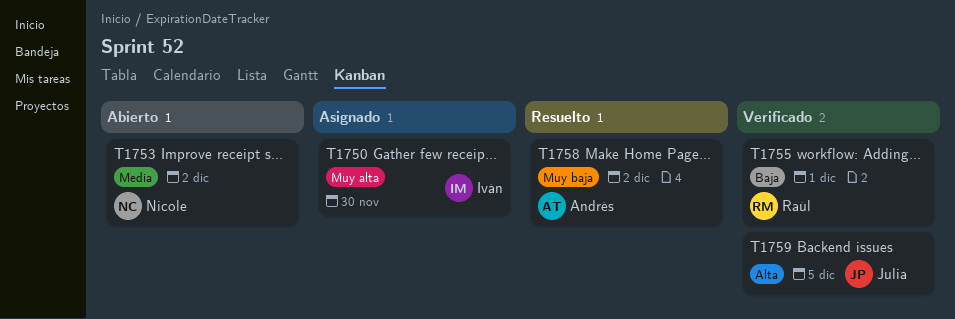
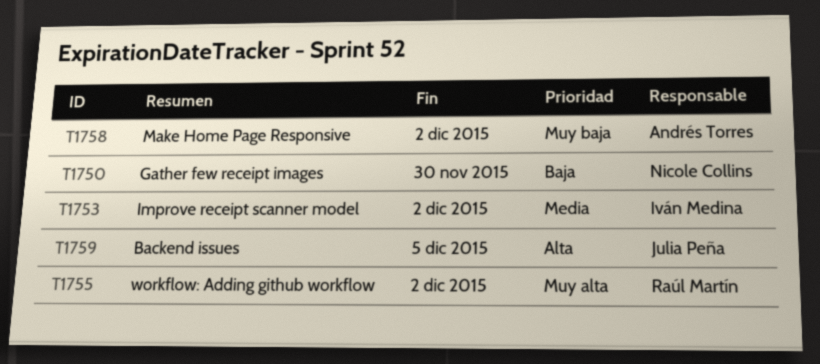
T1750, owner: Iván Medina -> Nicole Collins
T1750, priority: Muy alta -> Baja
T1753, owner: Nicole Collins -> Iván Medina
T1755, priority: Baja -> Muy alta
T1755, due: Dec 1 -> Dec 2

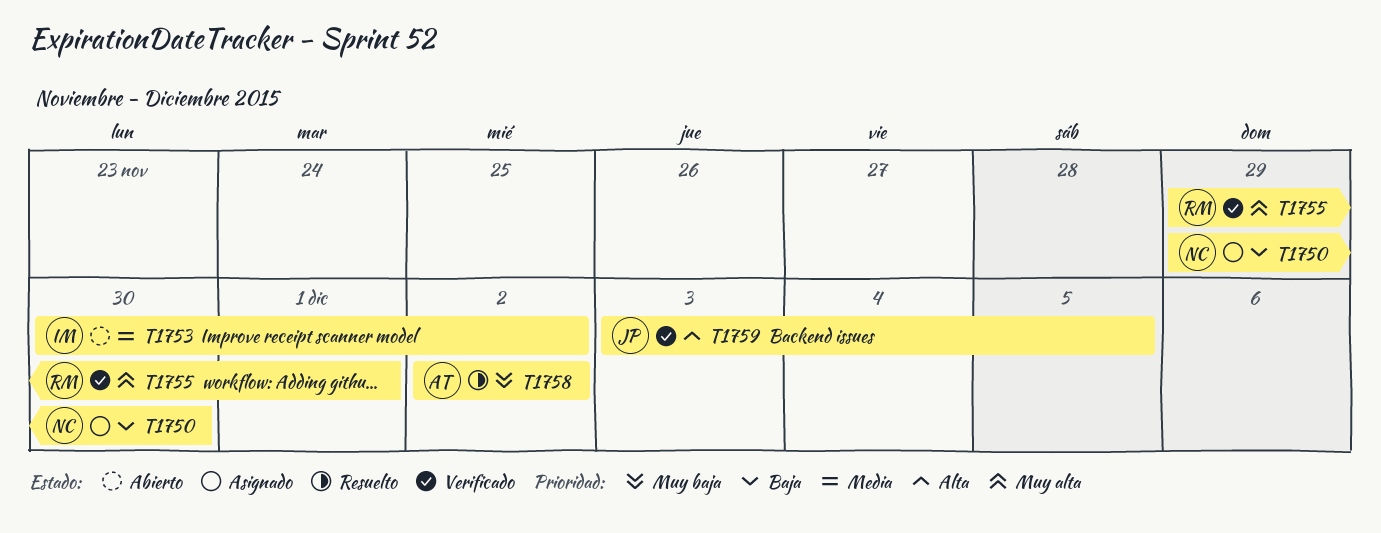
T1755, due: Dec 2 -> Dec 1

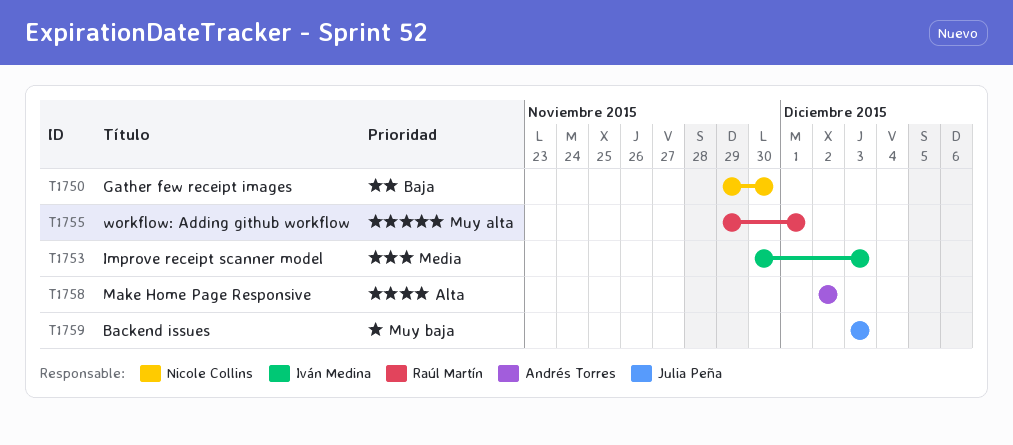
T1753, due: Dec 2 -> Dec 3
T1758, priority: Muy baja -> Alta
T1759, priority: Alta -> Muy baja
T1759, due: Dec 5 -> Dec 3

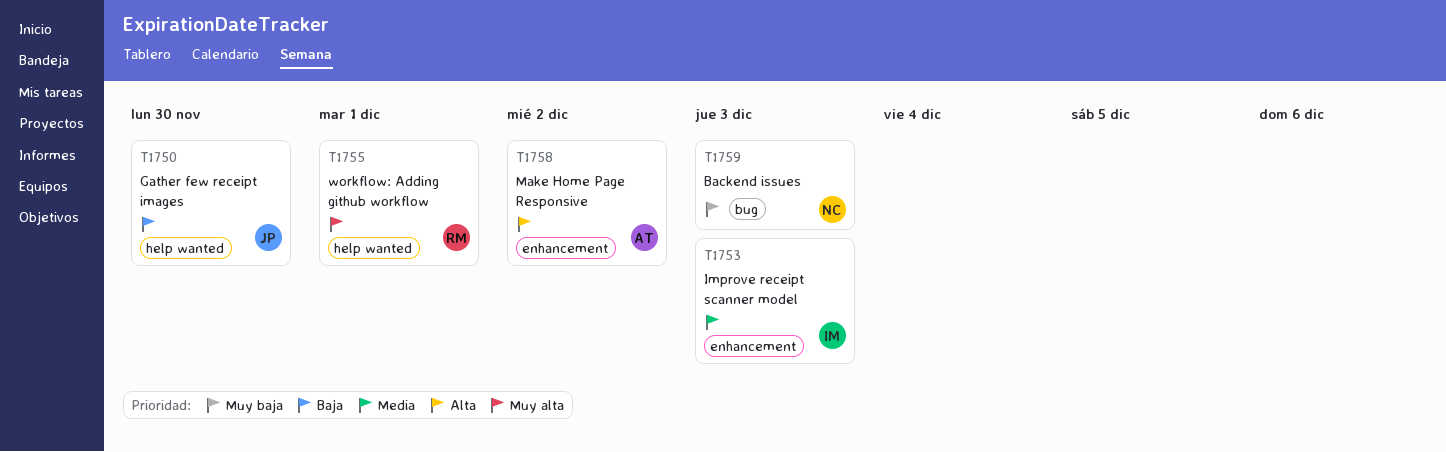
T1750, owner: Nicole Collins -> Julia Peña
T1759, owner: Julia Peña -> Nicole Collins

